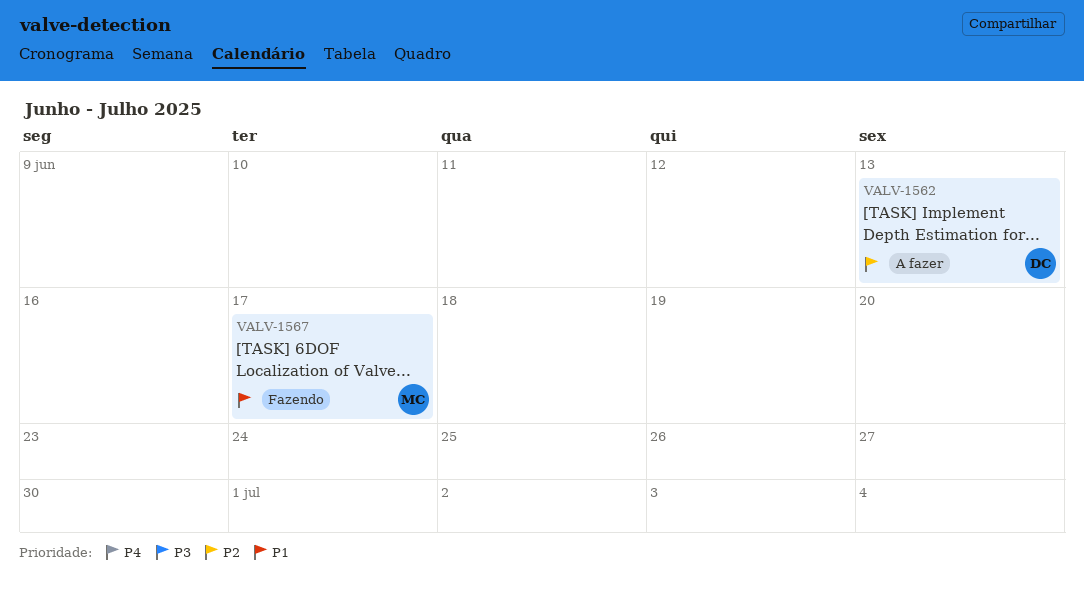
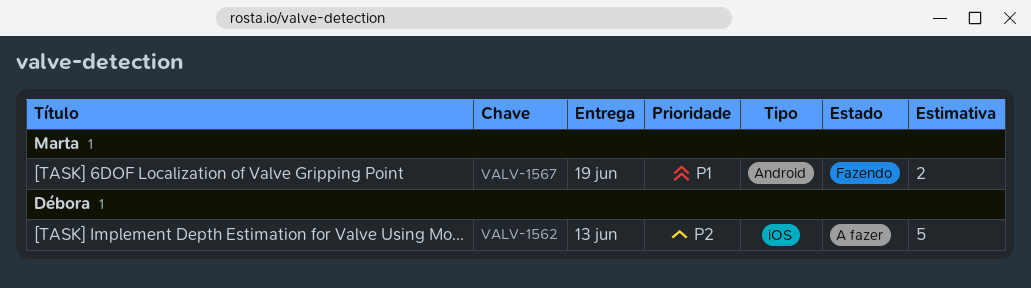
VALV-1567, due: Jun 17 -> Jun 19

